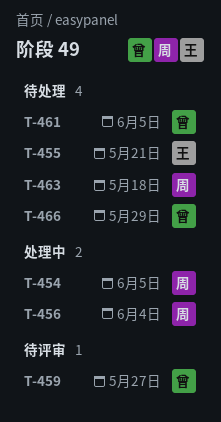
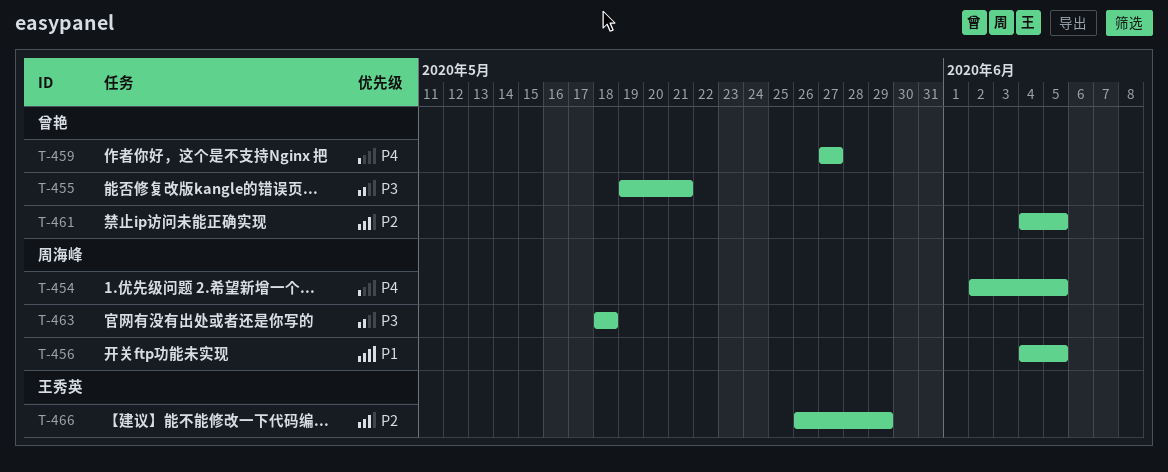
T-455, owner: 王秀英 -> 曾艳
T-456, due: Jun 4 -> Jun 5
T-466, owner: 曾艳 -> 王秀英

